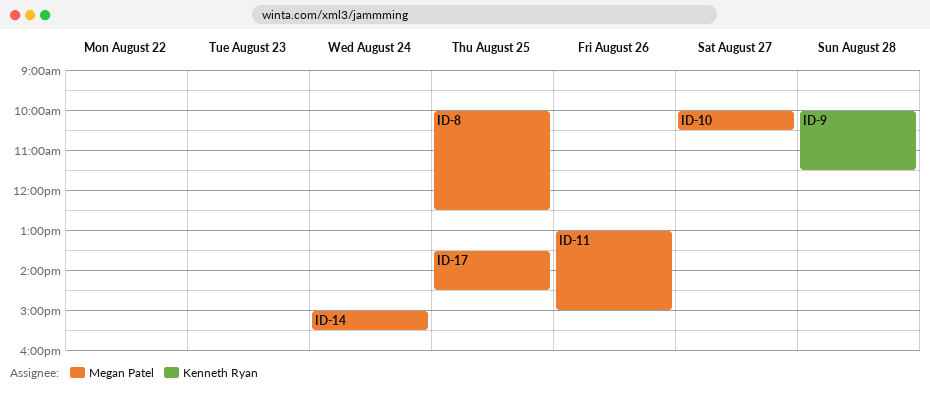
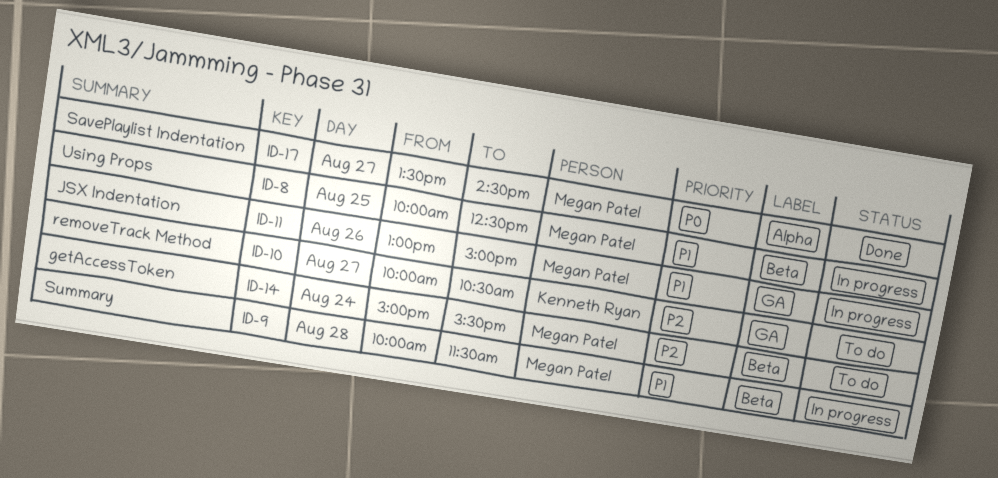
ID-9, owner: Kenneth Ryan -> Megan Patel
ID-10, owner: Megan Patel -> Kenneth Ryan
ID-17, day: Aug 25 -> Aug 27

